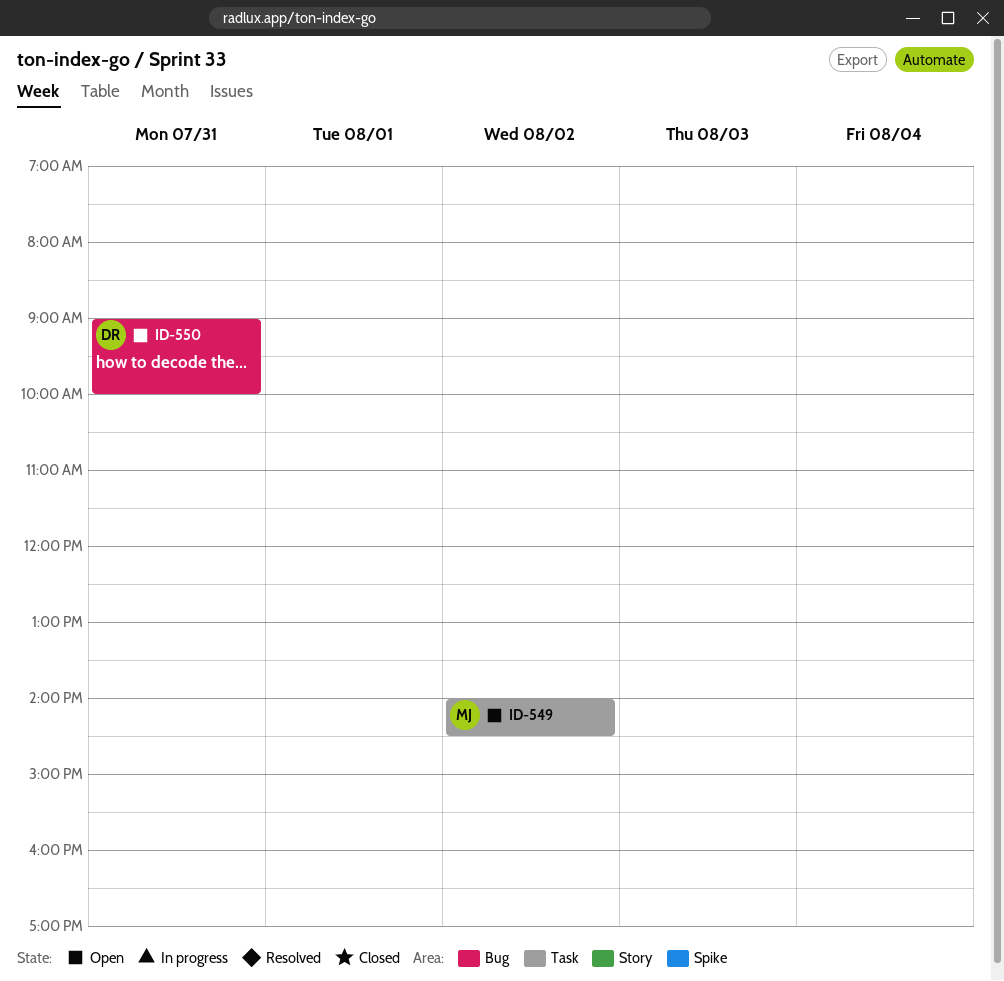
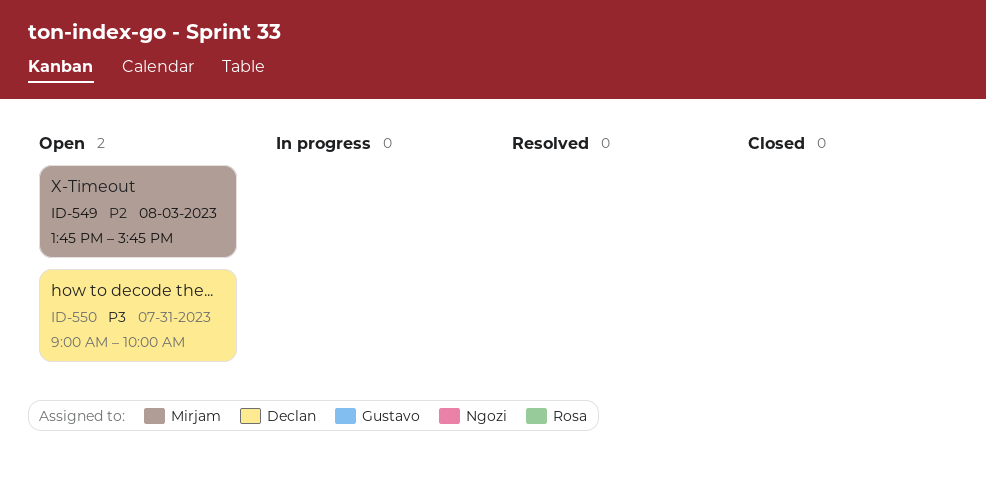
ID-549, day: Aug 2 -> Aug 3
ID-549, begins: 14:00 -> 13:45
ID-549, ends: 14:30 -> 15:45

